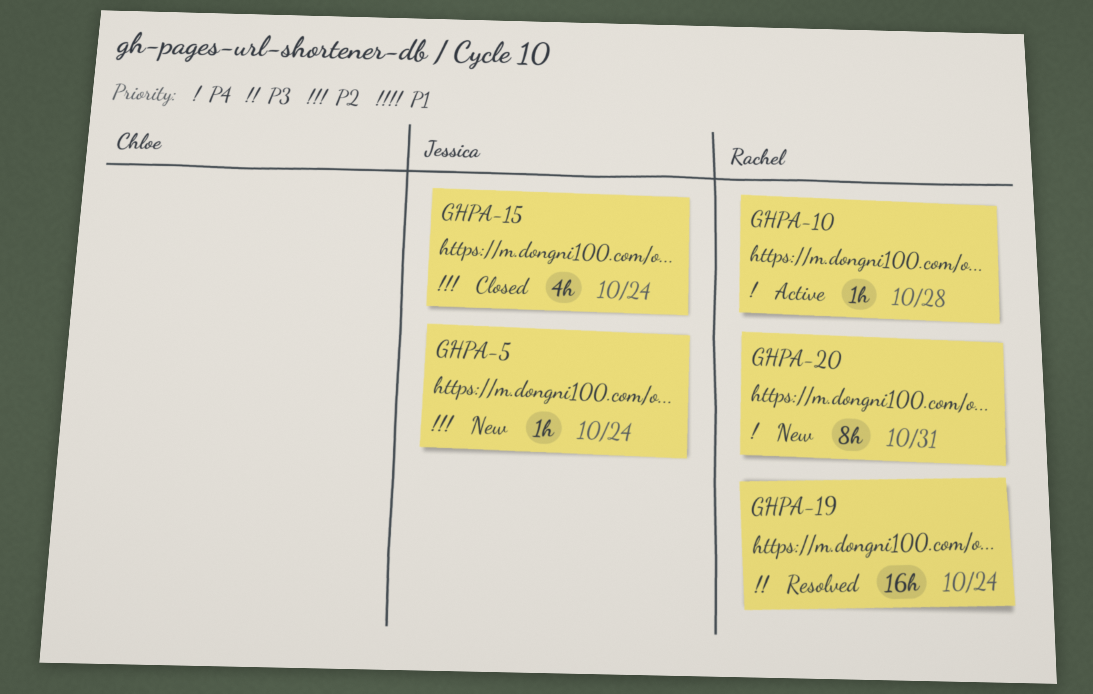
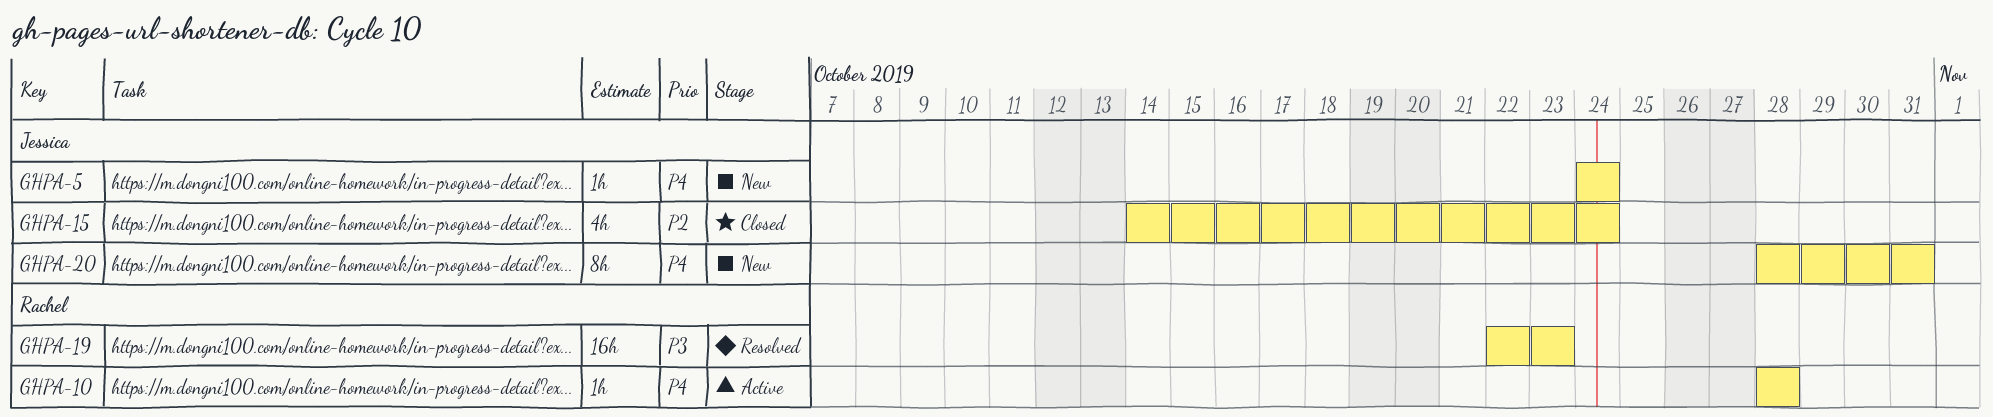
GHPA-5, priority: P2 -> P4
GHPA-19, due: Oct 24 -> Oct 23
GHPA-20, owner: Rachel -> Jessica

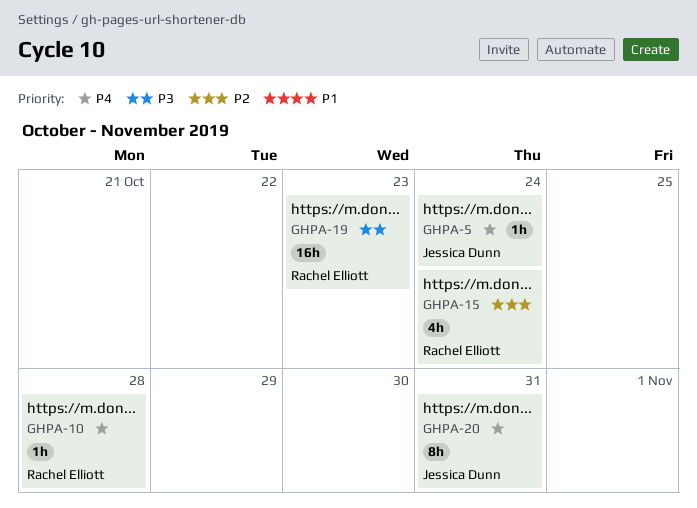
GHPA-15, owner: Jessica Dunn -> Rachel Elliott

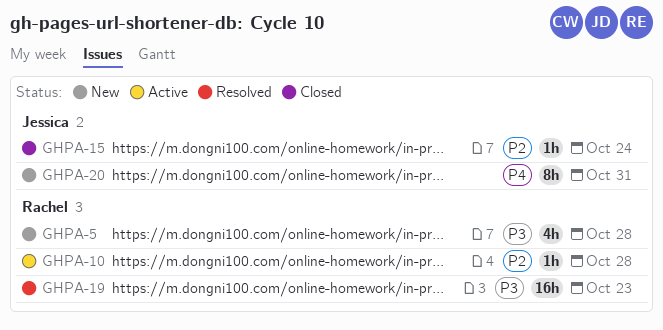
GHPA-5, owner: Jessica Dunn -> Rachel Elliott
GHPA-5, priority: P4 -> P3
GHPA-5, estimate: 1h -> 4h
GHPA-5, due: Oct 24 -> Oct 28
GHPA-10, priority: P4 -> P2
GHPA-15, owner: Rachel Elliott -> Jessica Dunn
GHPA-15, estimate: 4h -> 1h

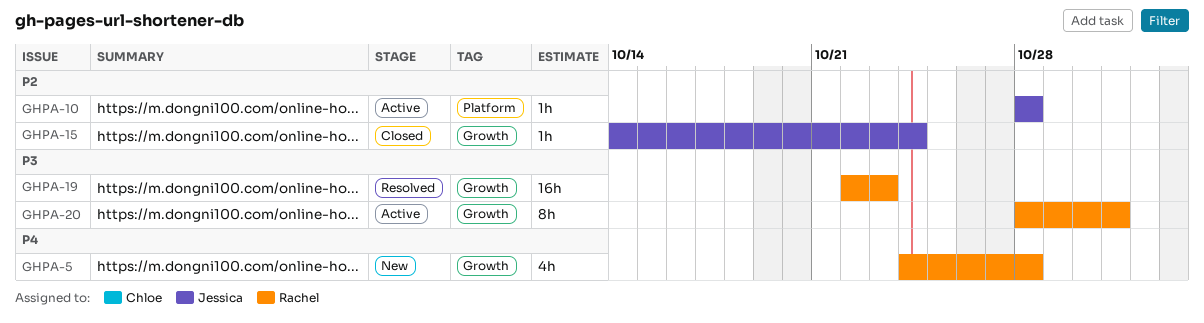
GHPA-5, priority: P3 -> P4
GHPA-10, owner: Rachel -> Jessica
GHPA-20, status: New -> Active
GHPA-20, owner: Jessica -> Rachel
GHPA-20, priority: P4 -> P3

